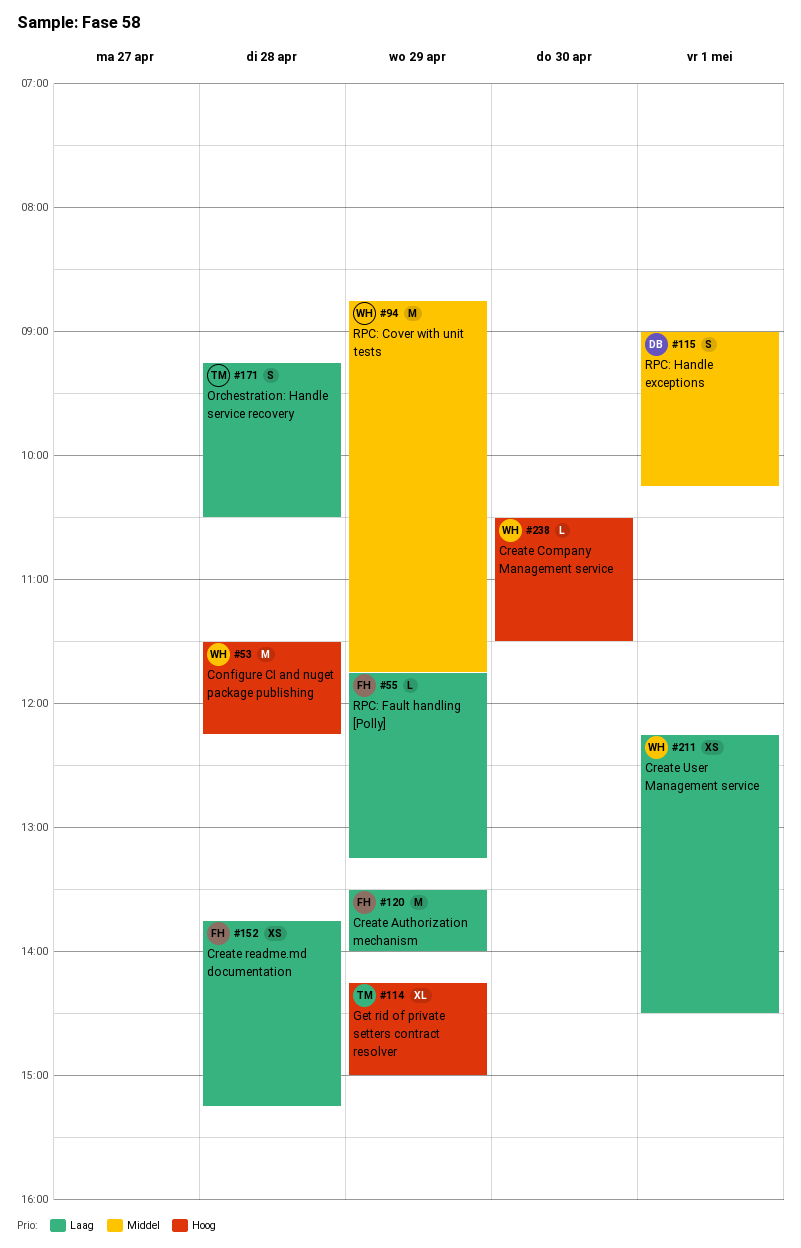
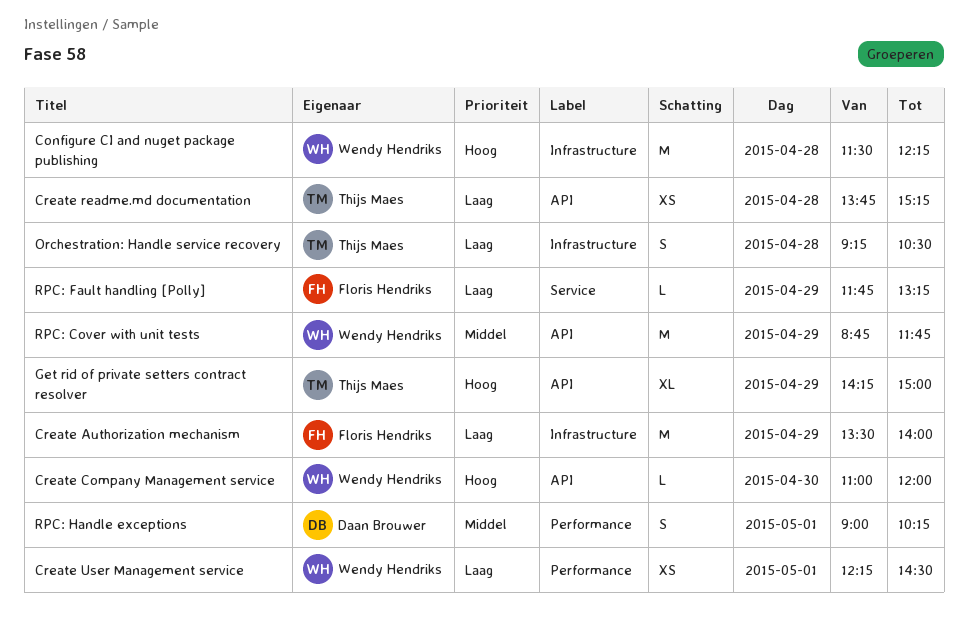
Create Company Management service, begins: 10:30 -> 11:00
Create Company Management service, ends: 11:30 -> 12:00
Create readme.md documentation, owner: Floris Hendriks -> Thijs Maes

